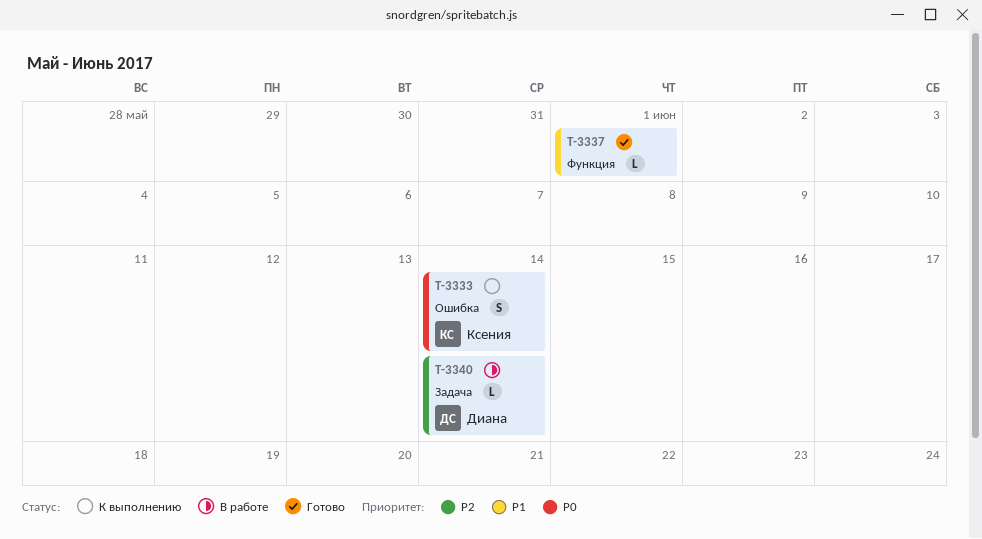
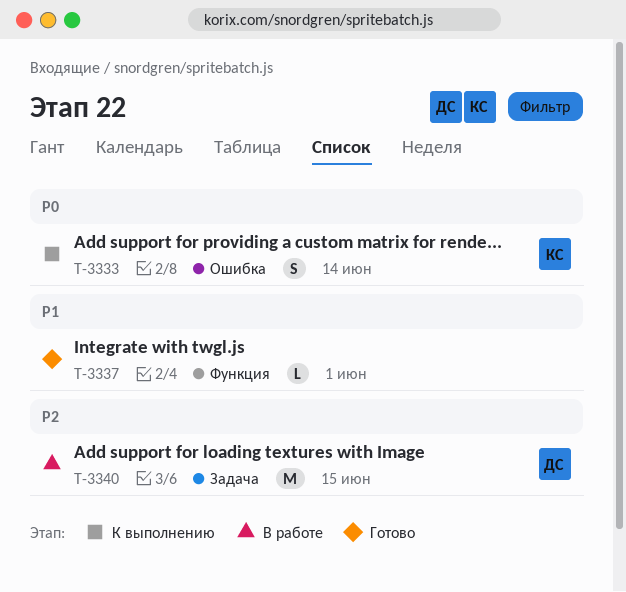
T-3340, estimate: L -> M
T-3340, due: Jun 14 -> Jun 15

